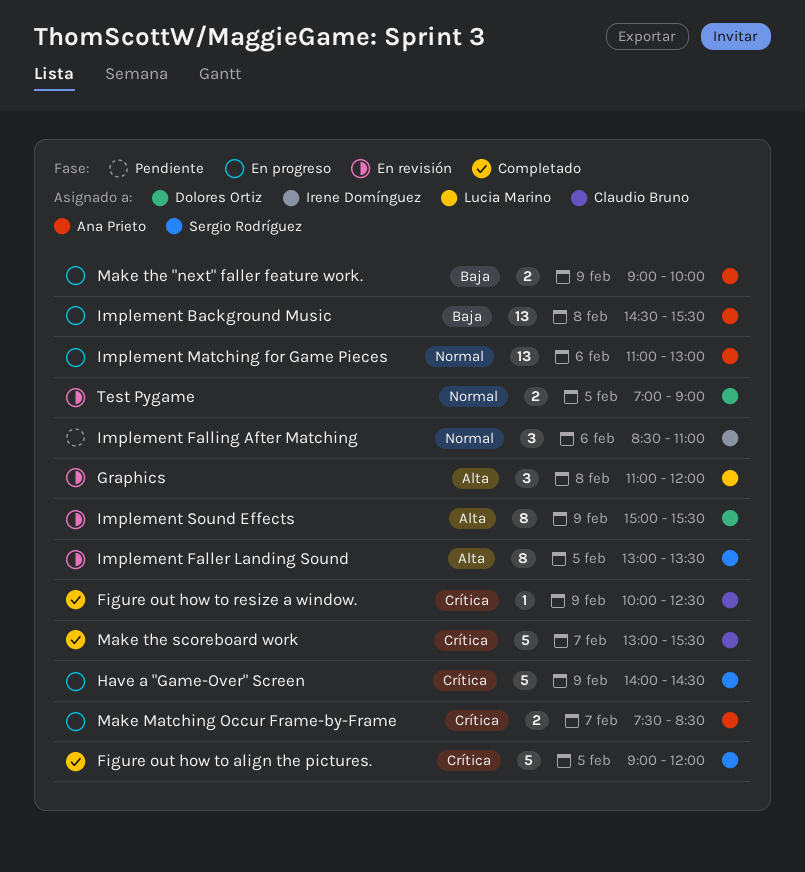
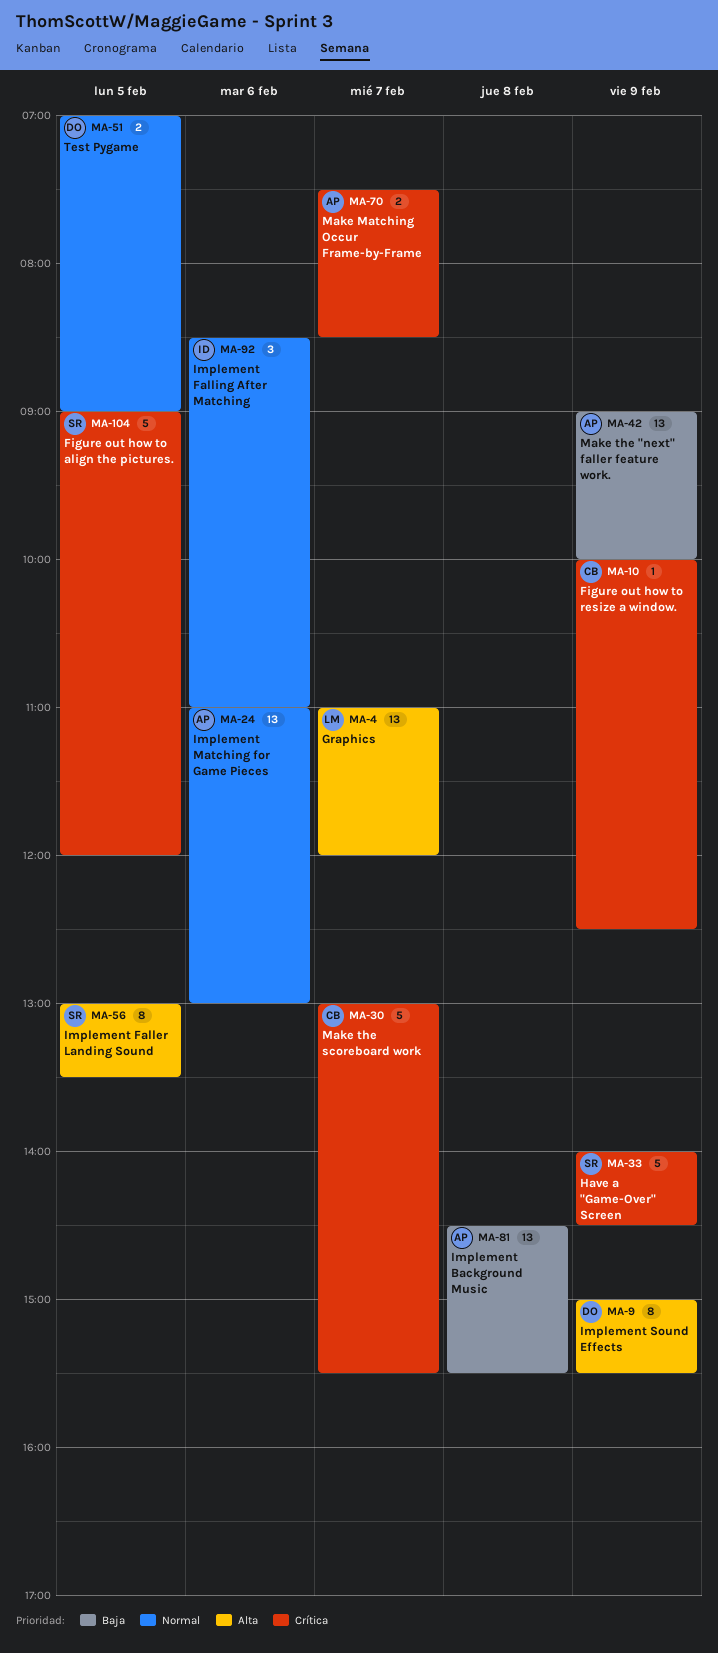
Graphics, estimate: 3 -> 13
Graphics, day: Feb 8 -> Feb 7
Make the "next" faller feature work., estimate: 2 -> 13

